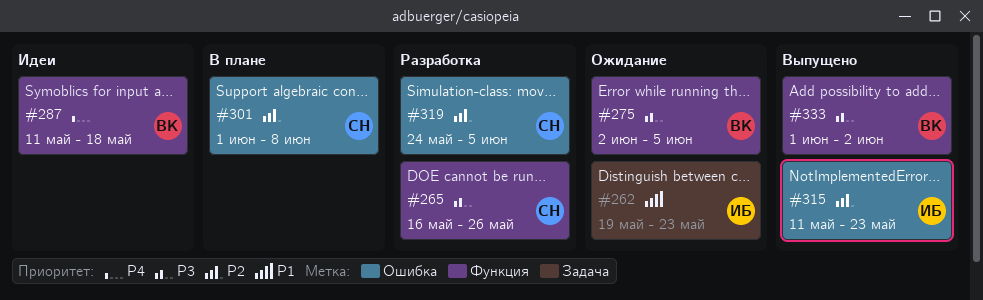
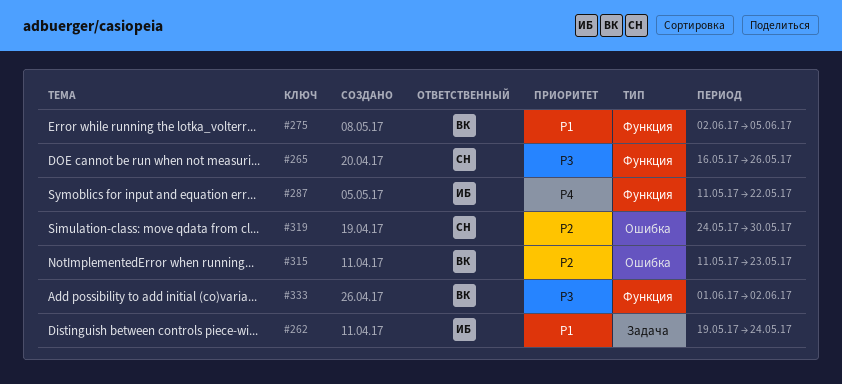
#262, due: May 23 -> May 24
#275, priority: P3 -> P1
#287, owner: ВК -> ИБ
#287, due: May 18 -> May 22
#301: present -> none
#315, owner: ИБ -> ВК
#319, due: Jun 5 -> May 30

